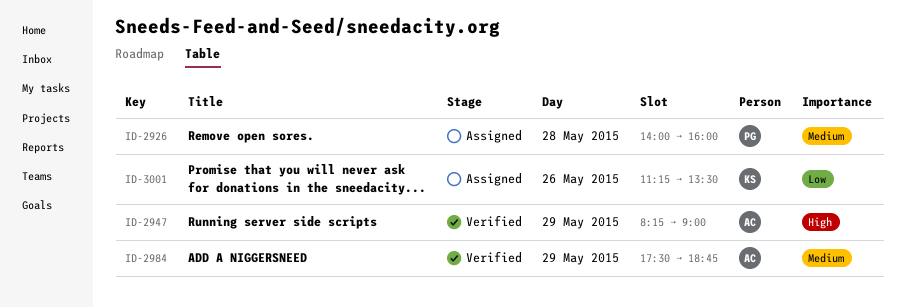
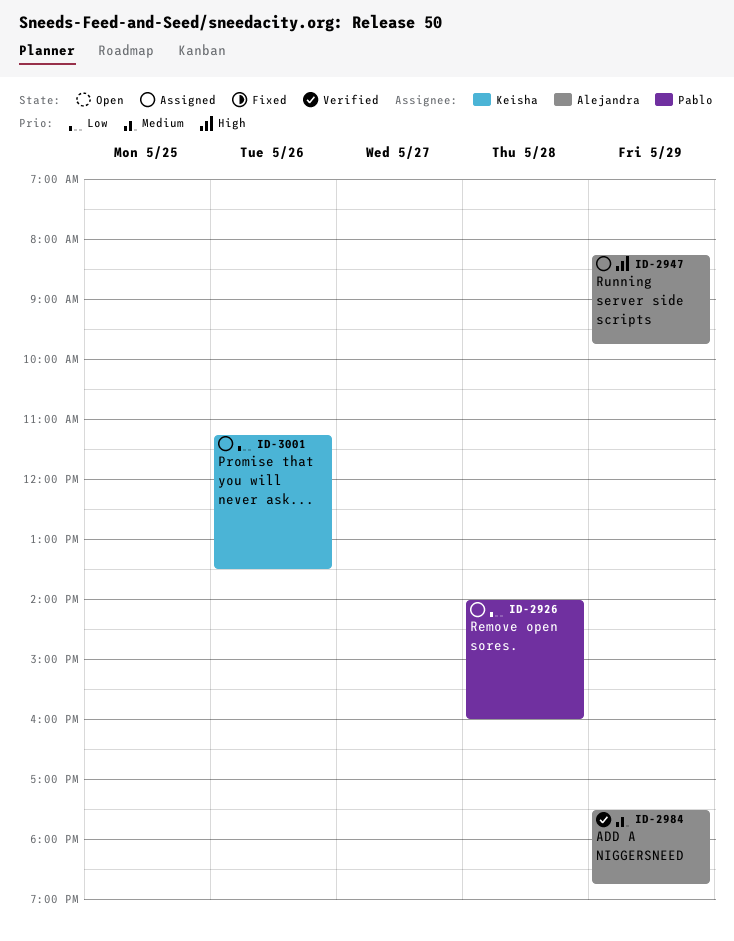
ID-2926, priority: Medium -> Low
ID-2947, status: Verified -> Assigned
ID-2947, ends: 09:00 -> 09:45

